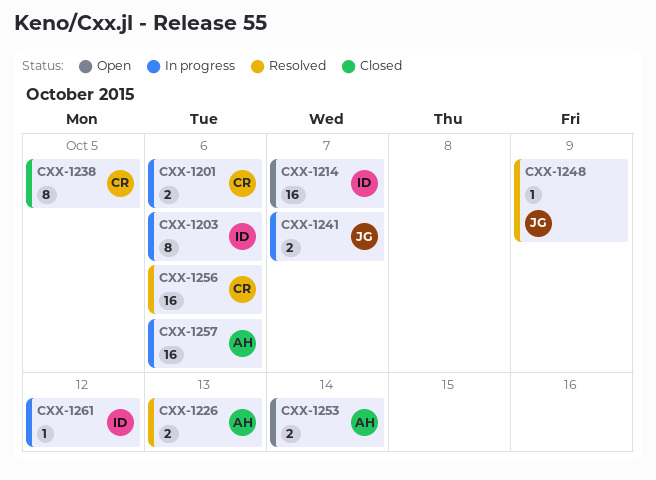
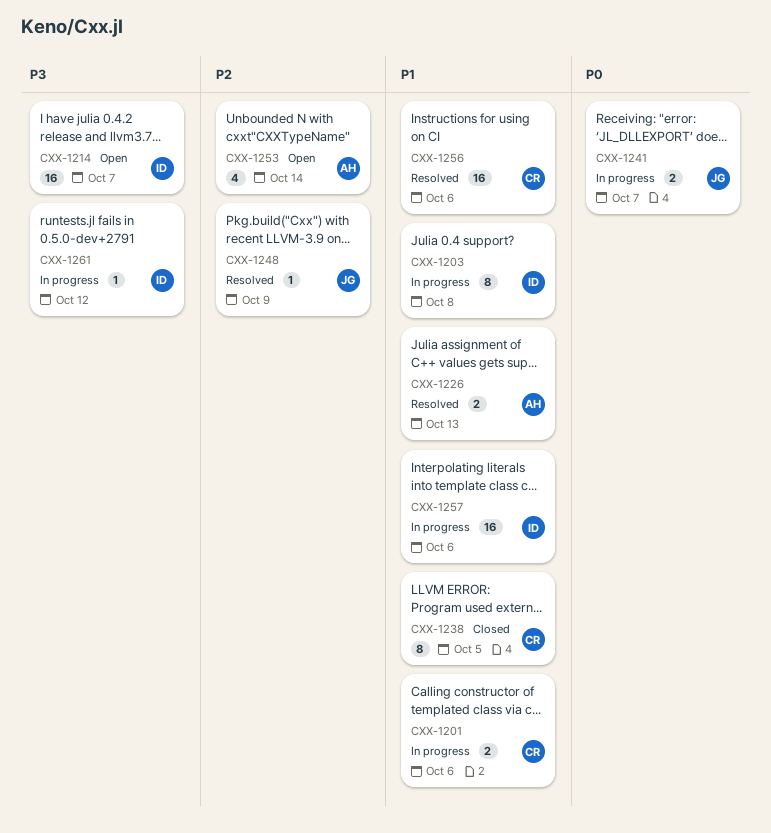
CXX-1203, due: Oct 6 -> Oct 8
CXX-1253, estimate: 2 -> 4
CXX-1257, owner: AH -> ID

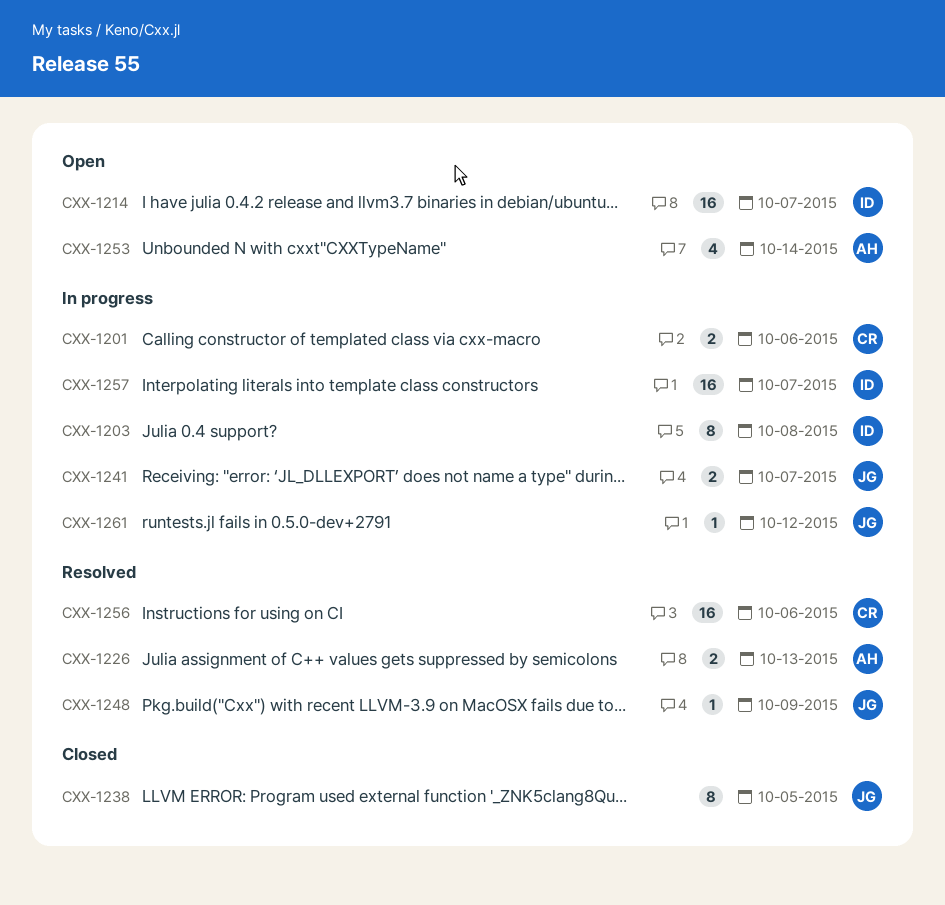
CXX-1238, owner: CR -> JG
CXX-1257, due: Oct 6 -> Oct 7
CXX-1261, owner: ID -> JG

